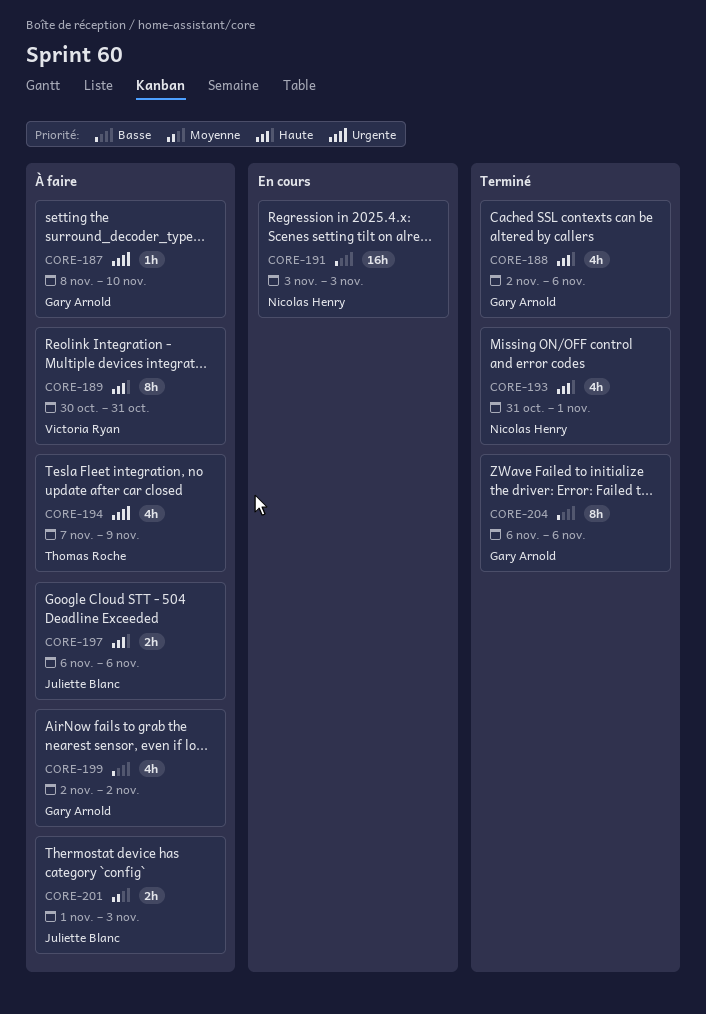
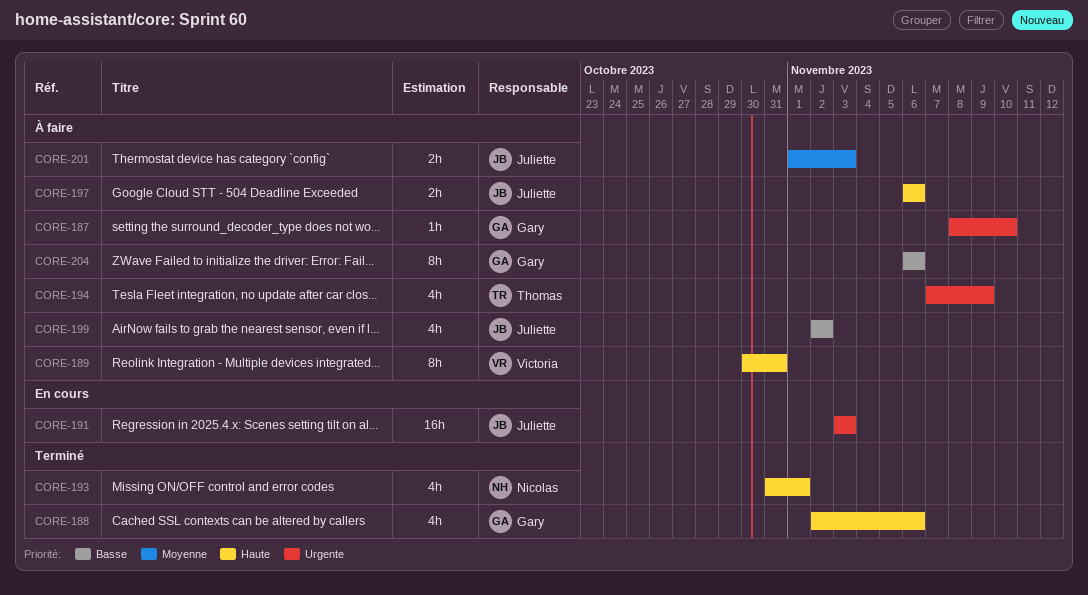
CORE-191, owner: Nicolas Henry -> Juliette Blanc
CORE-191, priority: Basse -> Urgente
CORE-199, owner: Gary Arnold -> Juliette Blanc
CORE-204, status: Terminé -> À faire

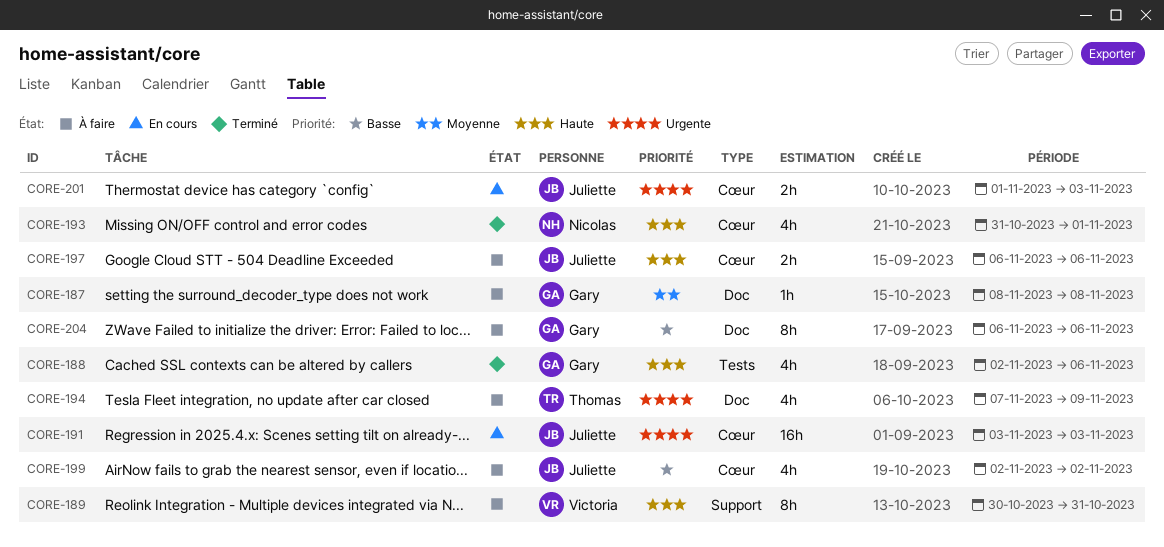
CORE-187, priority: Urgente -> Moyenne
CORE-187, due: Nov 10 -> Nov 8
CORE-201, status: À faire -> En cours
CORE-201, priority: Moyenne -> Urgente

